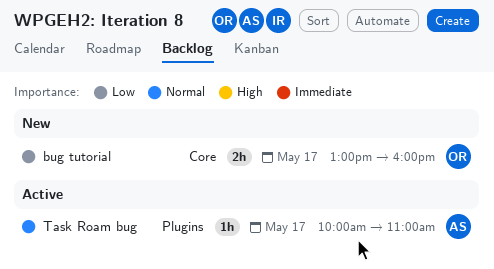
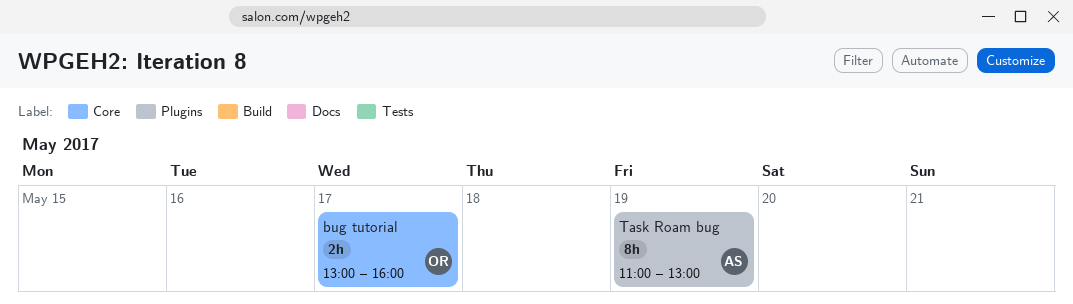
Task Roam bug, estimate: 1h -> 8h
Task Roam bug, day: May 17 -> May 19
Task Roam bug, begins: 10:00 -> 11:00
Task Roam bug, ends: 11:00 -> 13:00

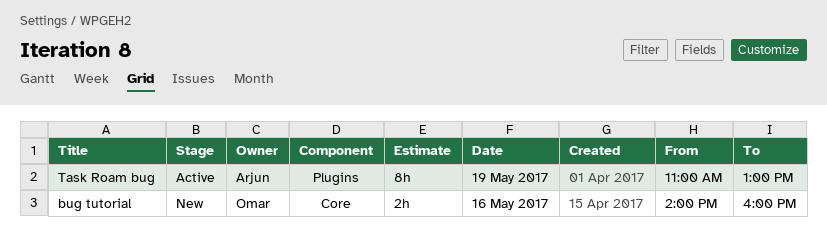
bug tutorial, day: May 17 -> May 16
bug tutorial, begins: 13:00 -> 14:00

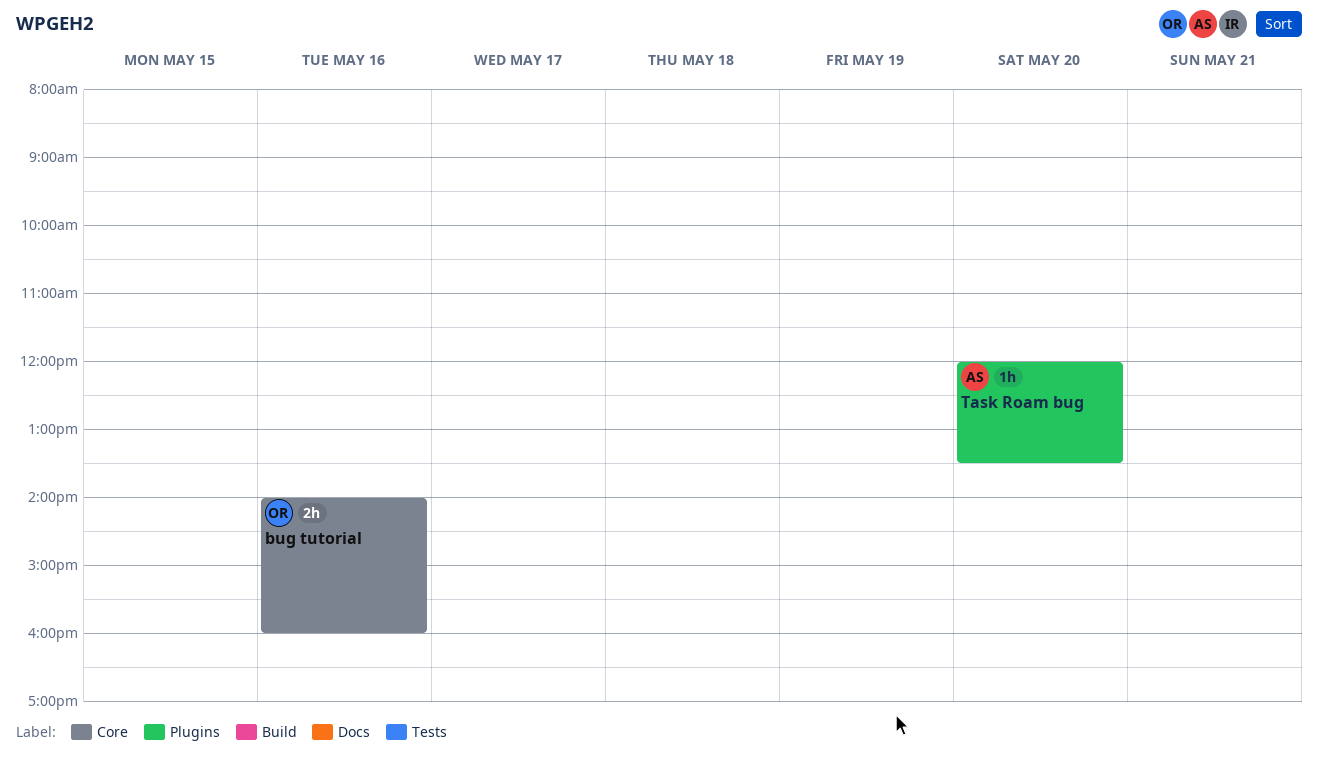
Task Roam bug, estimate: 8h -> 1h
Task Roam bug, day: May 19 -> May 20
Task Roam bug, begins: 11:00 -> 12:00
Task Roam bug, ends: 13:00 -> 13:30

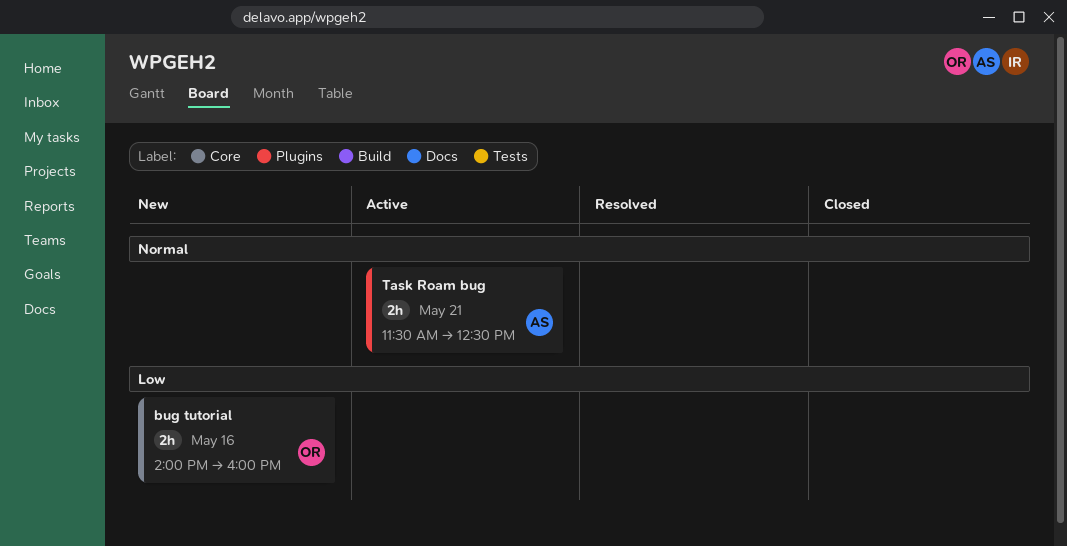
Task Roam bug, estimate: 1h -> 2h
Task Roam bug, day: May 20 -> May 21
Task Roam bug, begins: 12:00 -> 11:30
Task Roam bug, ends: 13:30 -> 12:30

